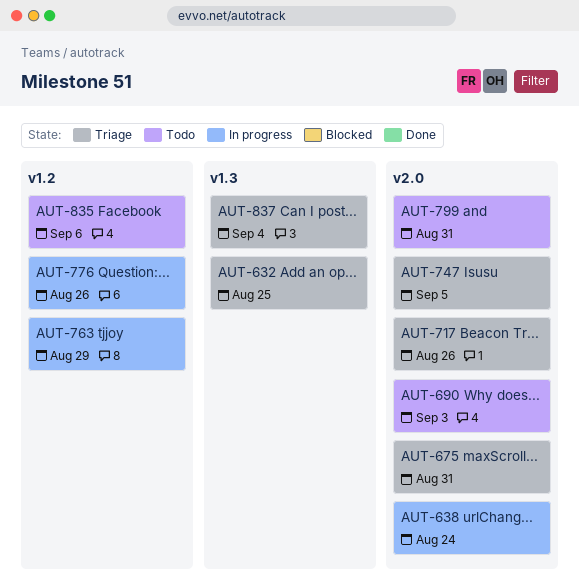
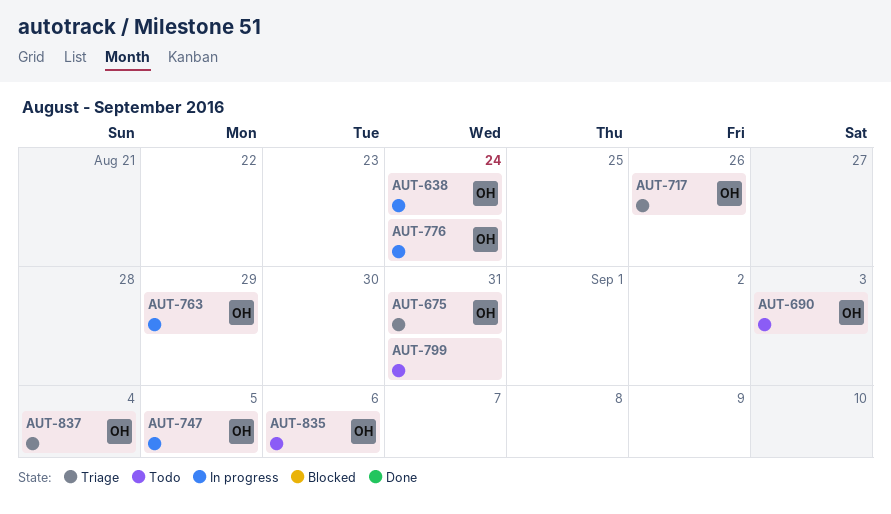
AUT-632: present -> none
AUT-747, status: Triage -> In progress
AUT-776, due: Aug 26 -> Aug 24

